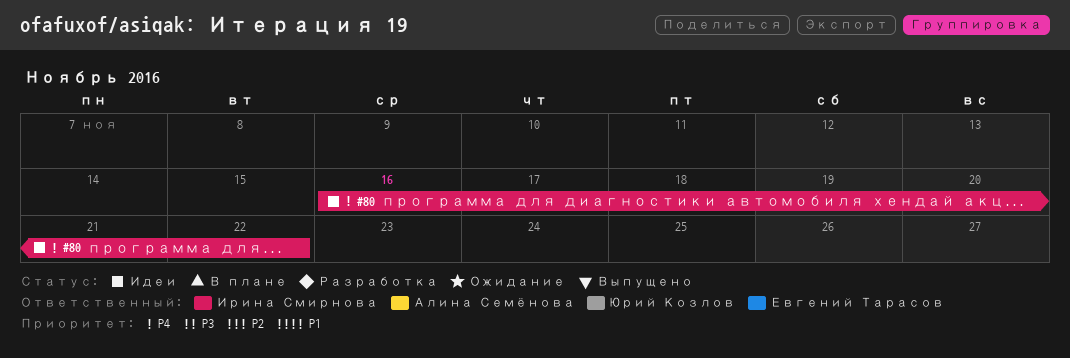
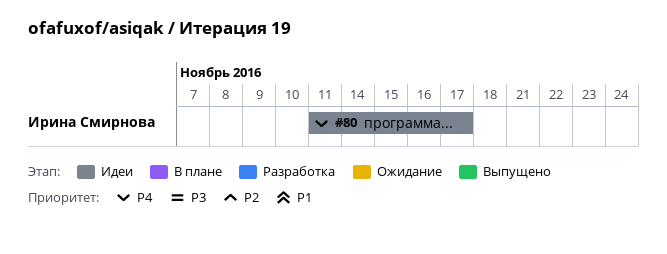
#80, start: Nov 16 -> Nov 11
#80, due: Nov 22 -> Nov 17

